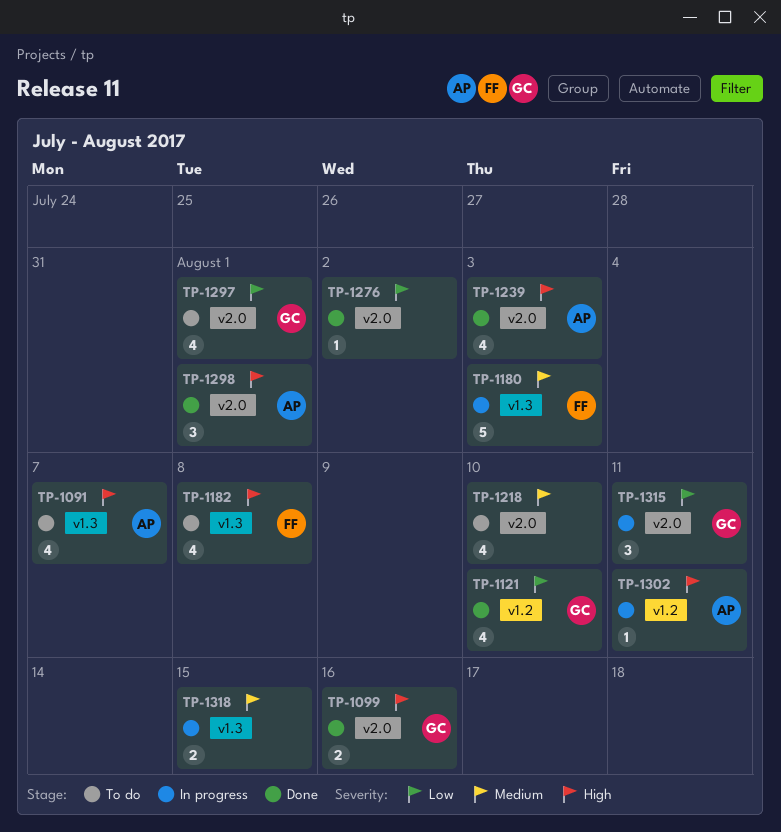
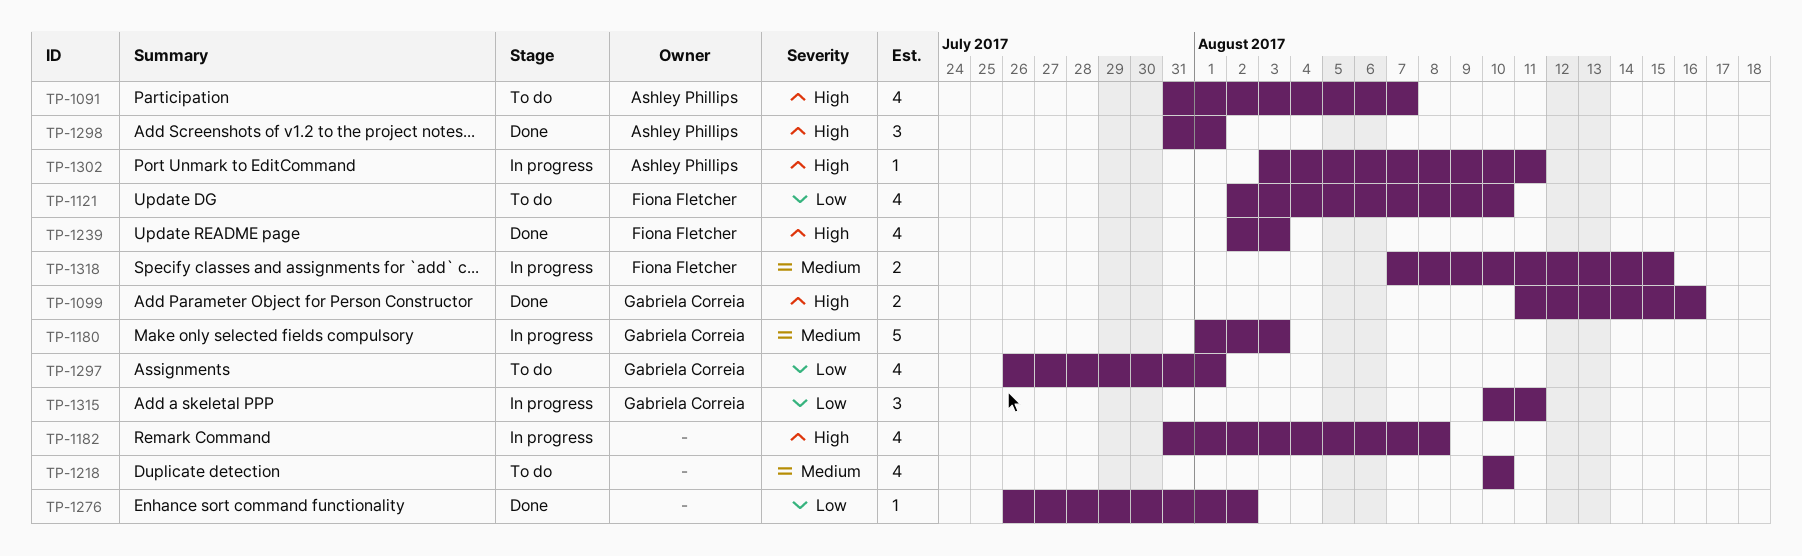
TP-1121, status: Done -> To do
TP-1121, owner: Gabriela Correia -> Fiona Fletcher
TP-1180, owner: Fiona Fletcher -> Gabriela Correia
TP-1182, status: To do -> In progress
TP-1182, owner: Fiona Fletcher -> none
TP-1239, owner: Ashley Phillips -> Fiona Fletcher
TP-1318, owner: none -> Fiona Fletcher

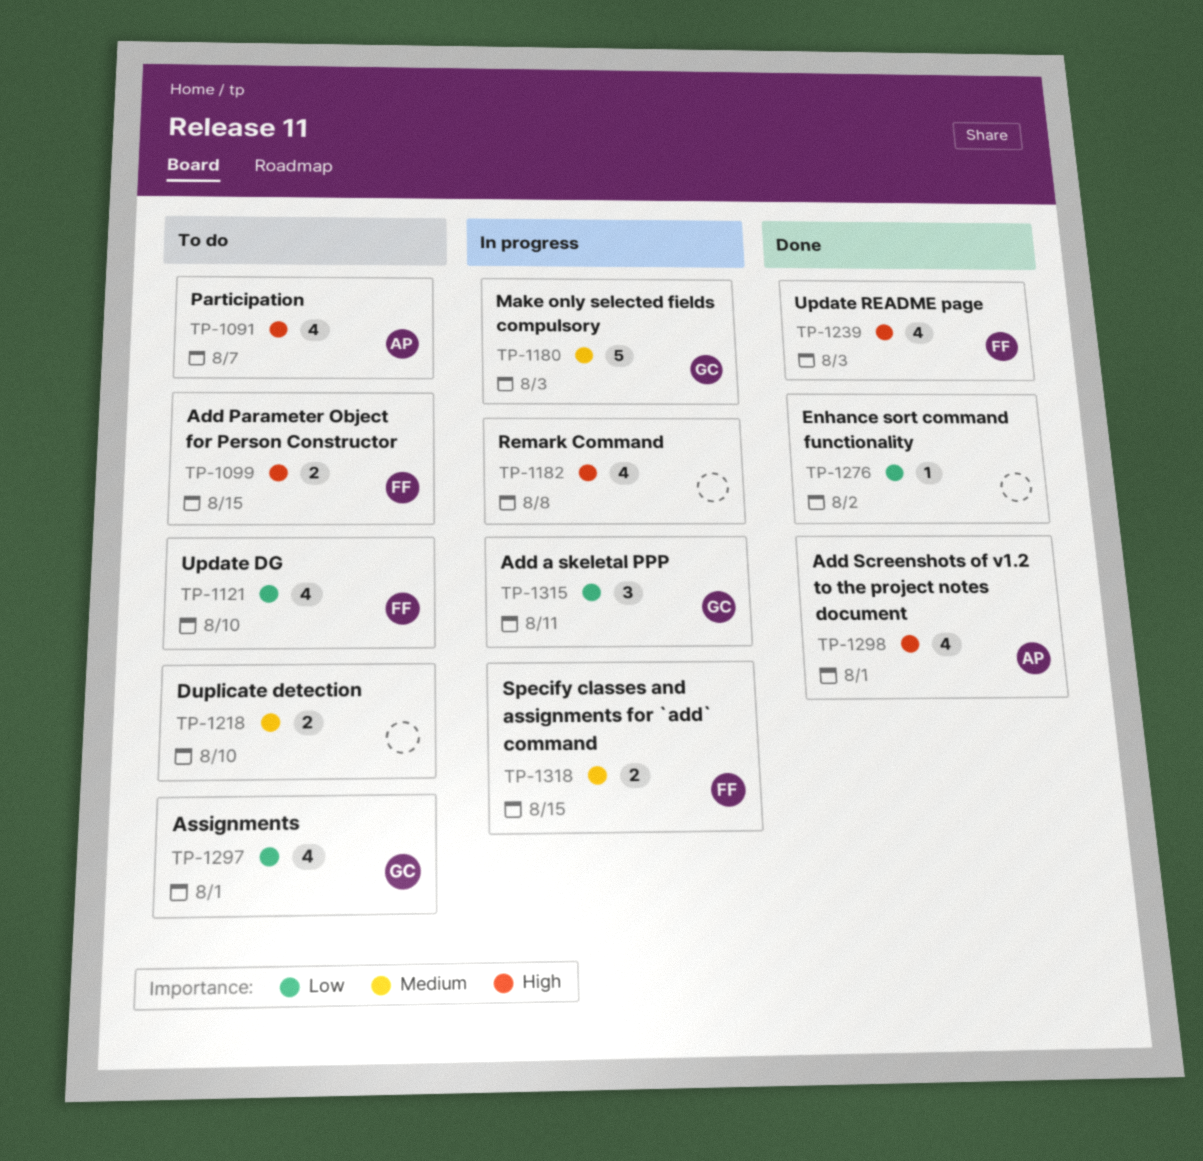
TP-1099, status: Done -> To do
TP-1099, owner: Gabriela Correia -> Fiona Fletcher
TP-1099, due: Aug 16 -> Aug 15
TP-1218, estimate: 4 -> 2
TP-1298, estimate: 3 -> 4
TP-1302: present -> none

